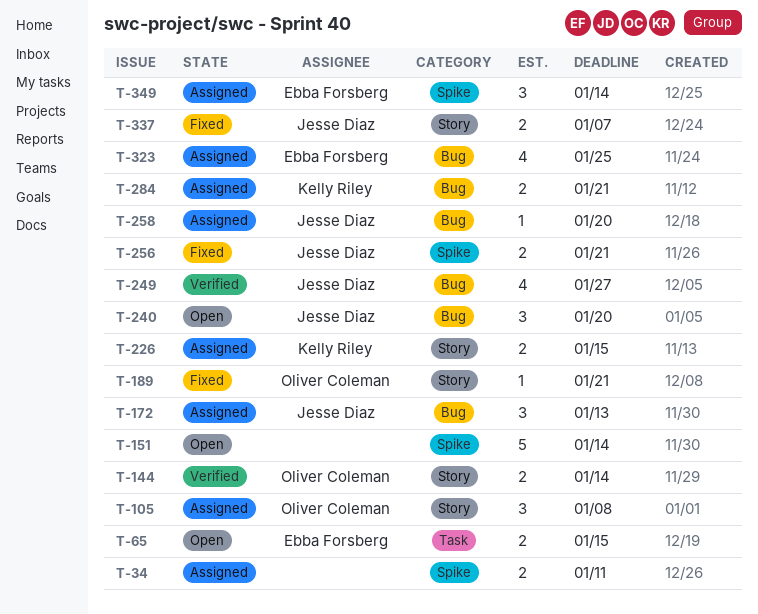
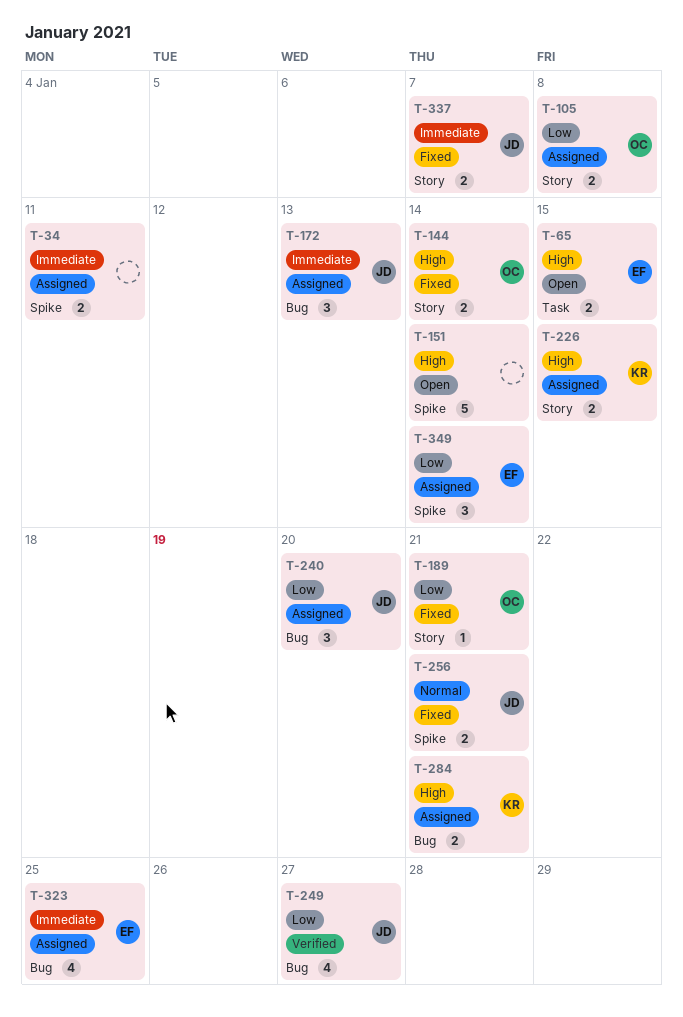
T-105, estimate: 3 -> 2
T-144, status: Verified -> Fixed
T-240, status: Open -> Assigned
T-258: present -> none

